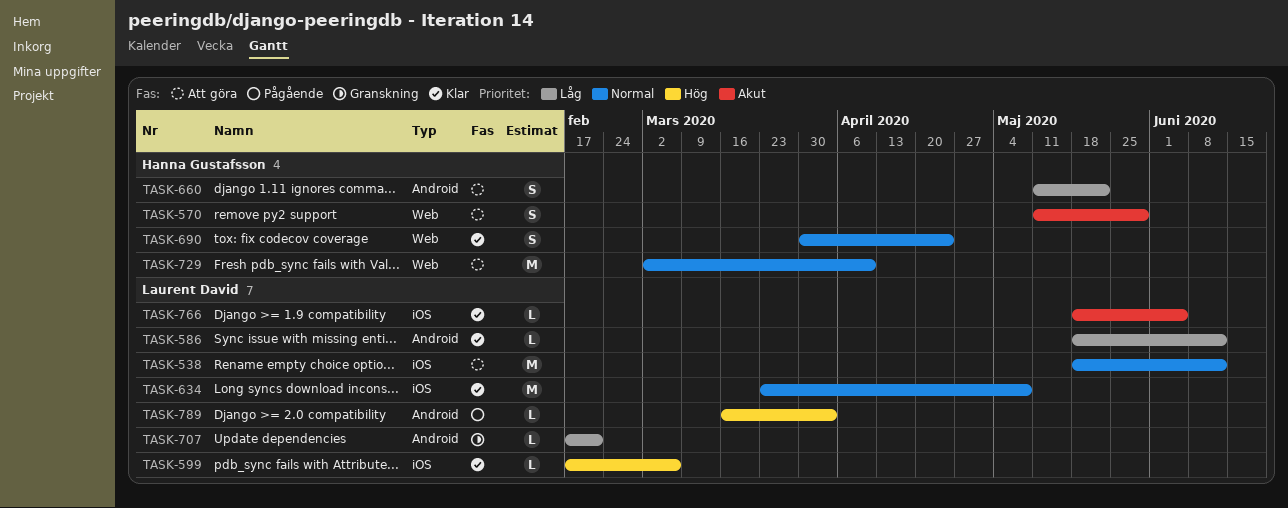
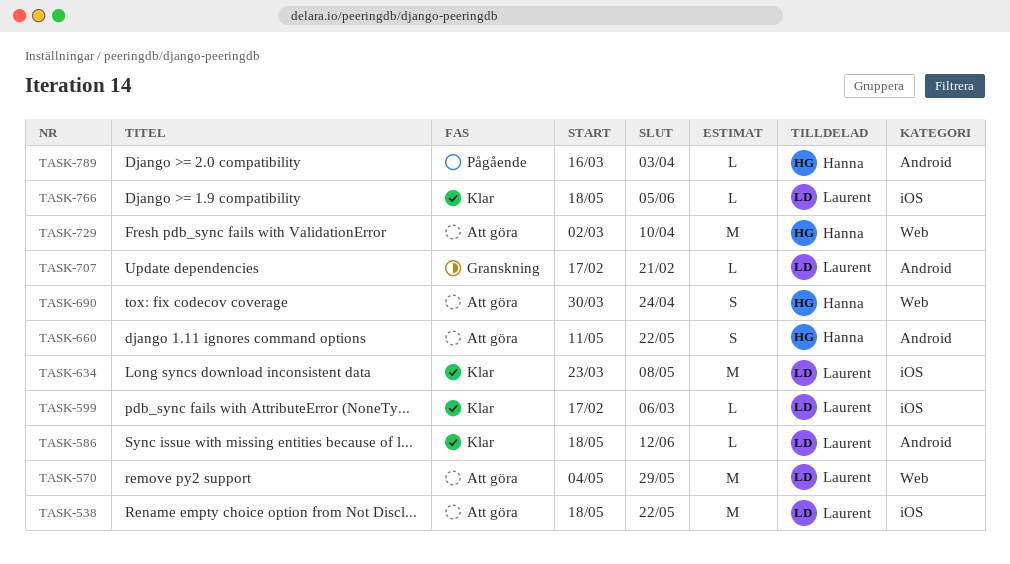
TASK-538, due: Jun 12 -> May 22
TASK-570, owner: Hanna Gustafsson -> Laurent David
TASK-570, estimate: S -> M
TASK-570, start: May 11 -> May 4
TASK-690, status: Klar -> Att göra
TASK-789, owner: Laurent David -> Hanna Gustafsson

